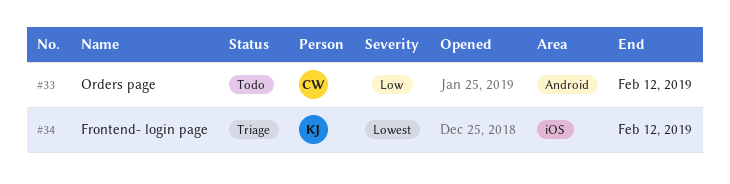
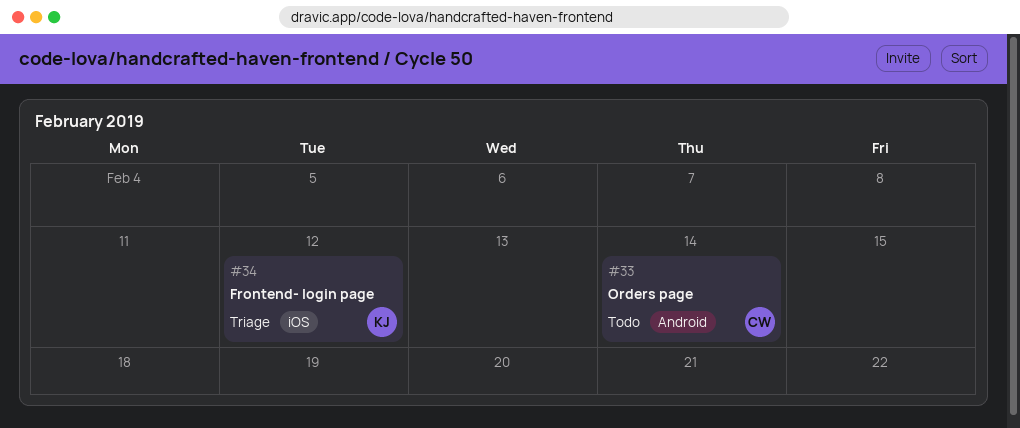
#33, due: Feb 12 -> Feb 14

